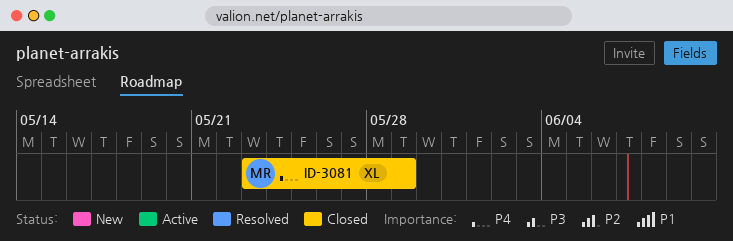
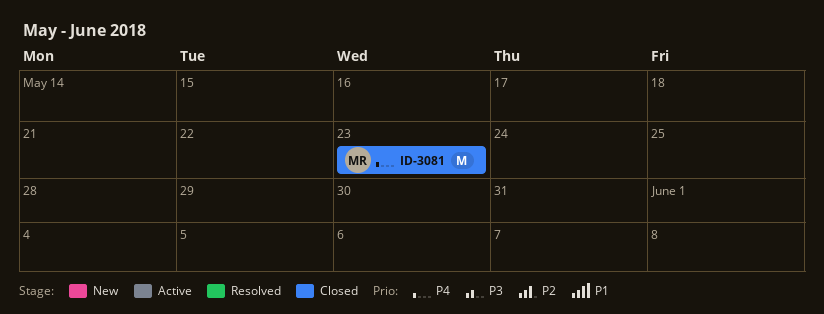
ID-3081, estimate: XL -> M
ID-3081, due: May 29 -> May 23

